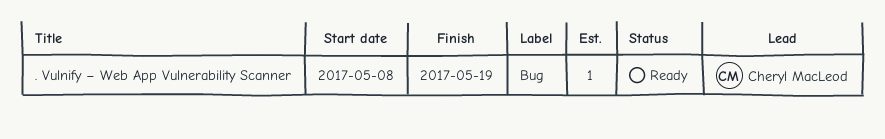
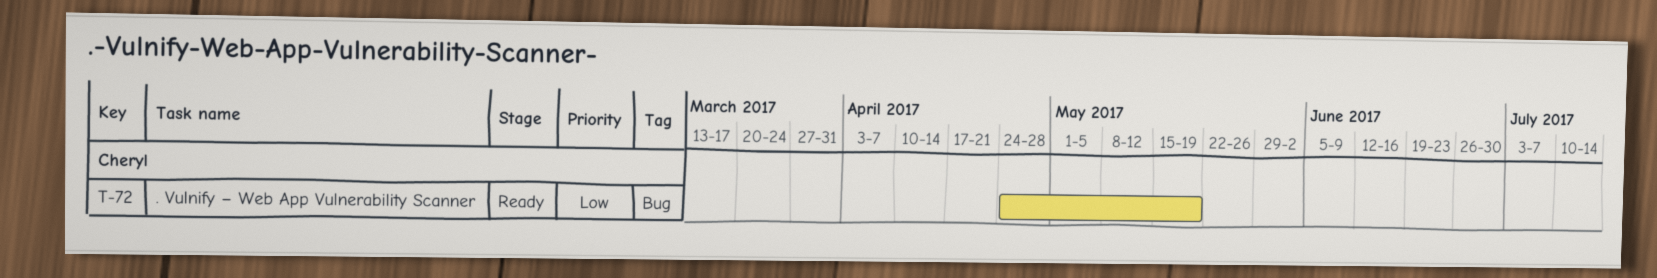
. Vulnify – Web App Vulnerability Scanner, start: May 8 -> Apr 24

